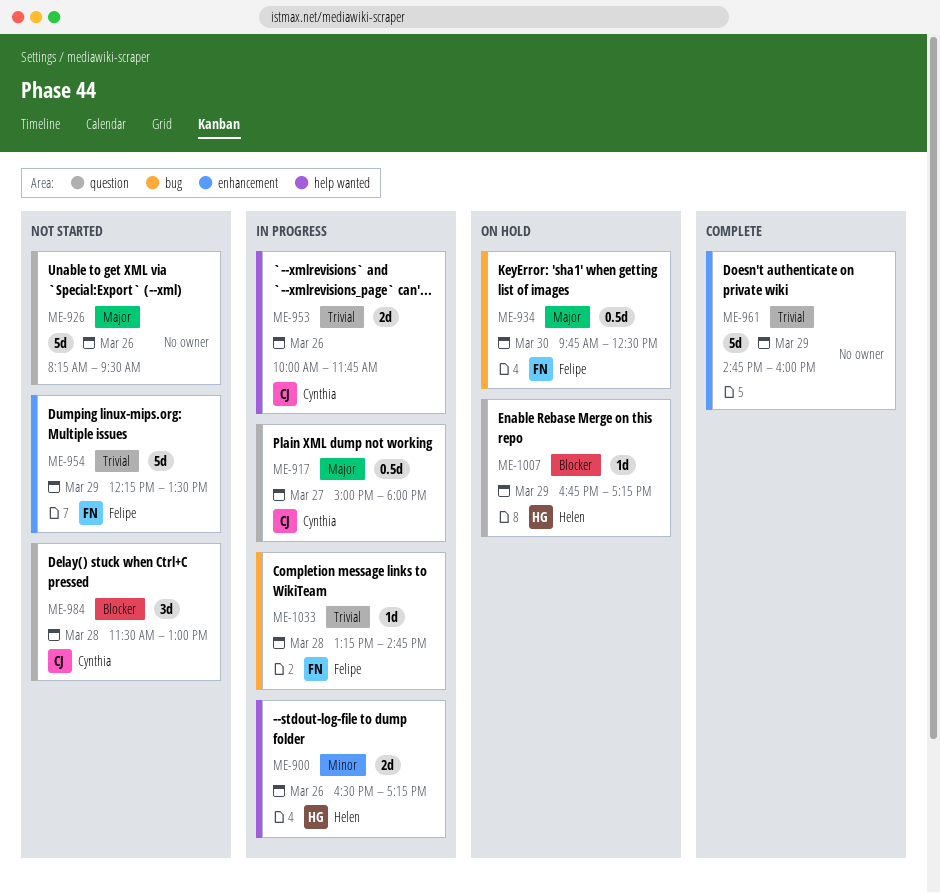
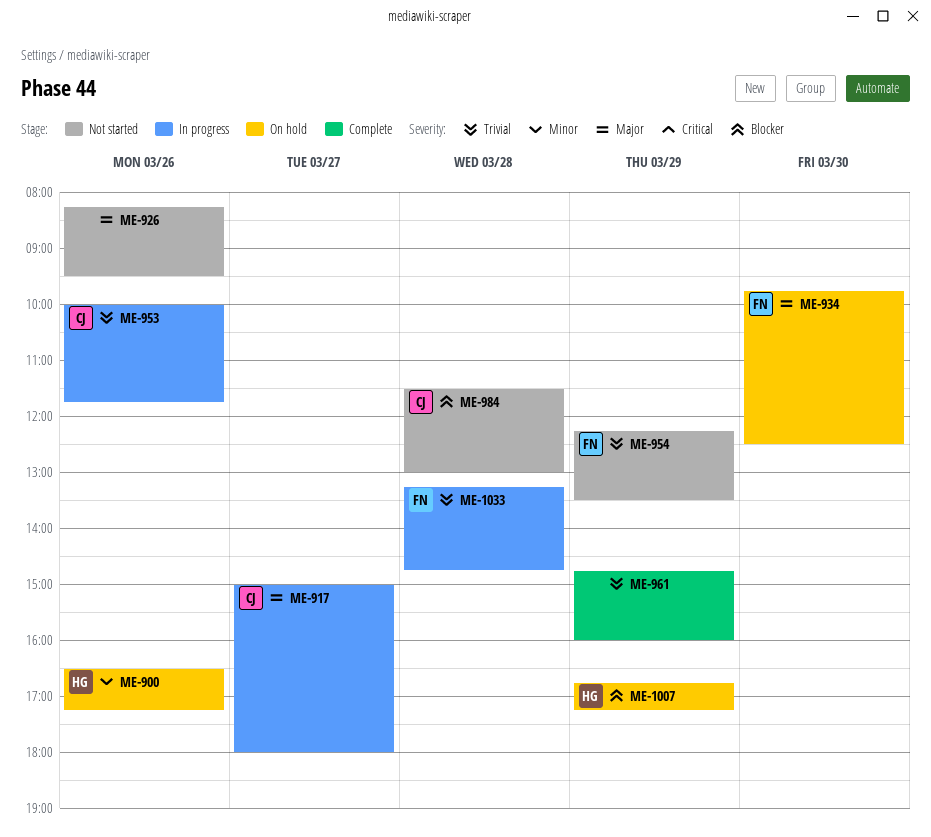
ME-900, status: In progress -> On hold

